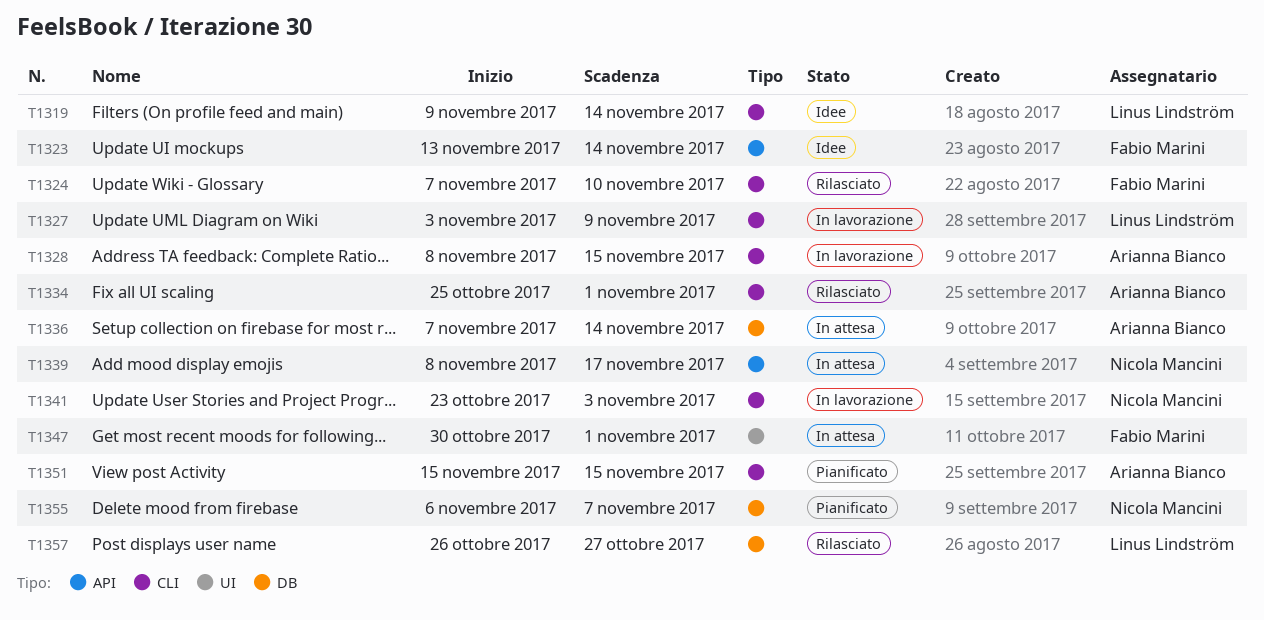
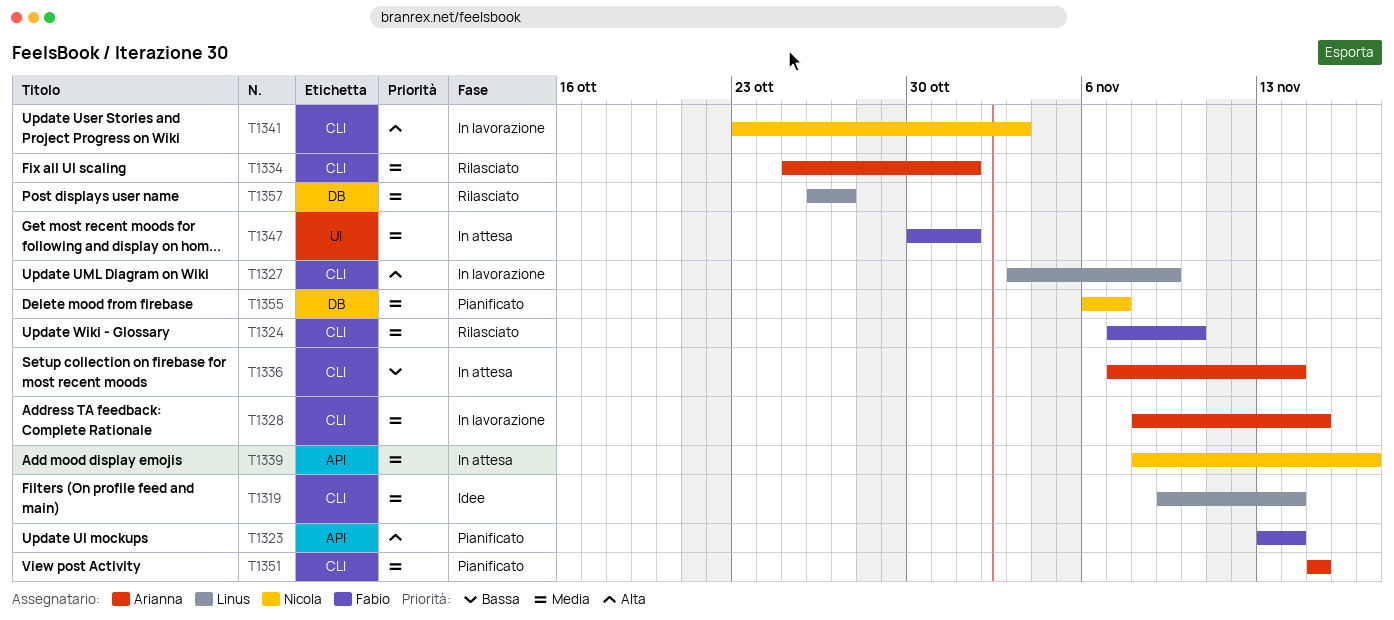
T1323, status: Idee -> Pianificato
T1336, label: DB -> CLI

